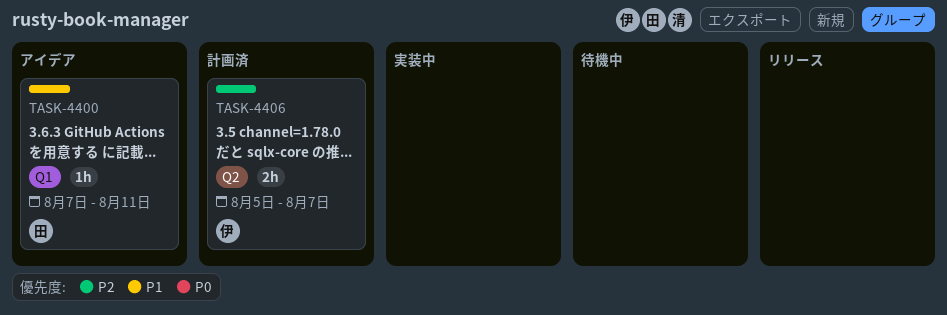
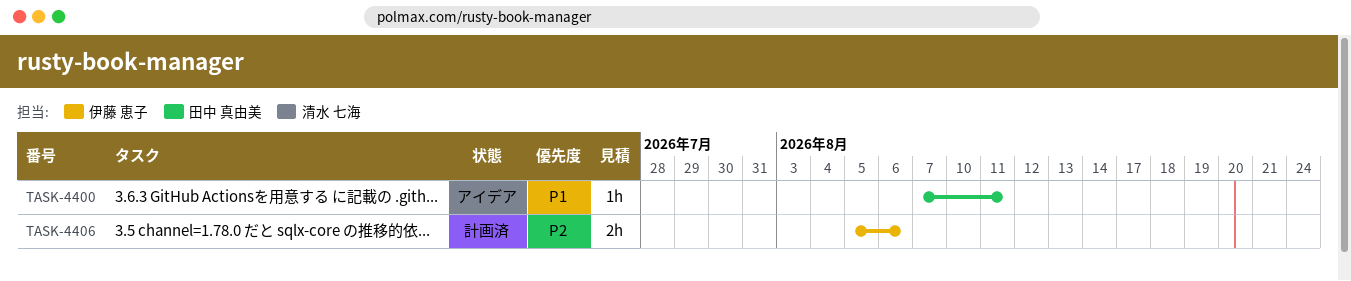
TASK-4406, due: Aug 7 -> Aug 6

